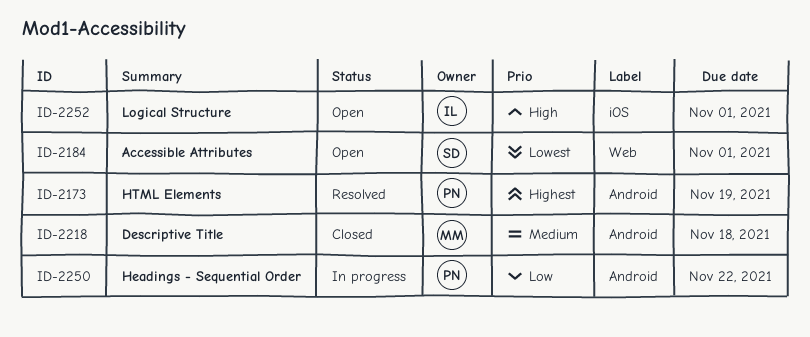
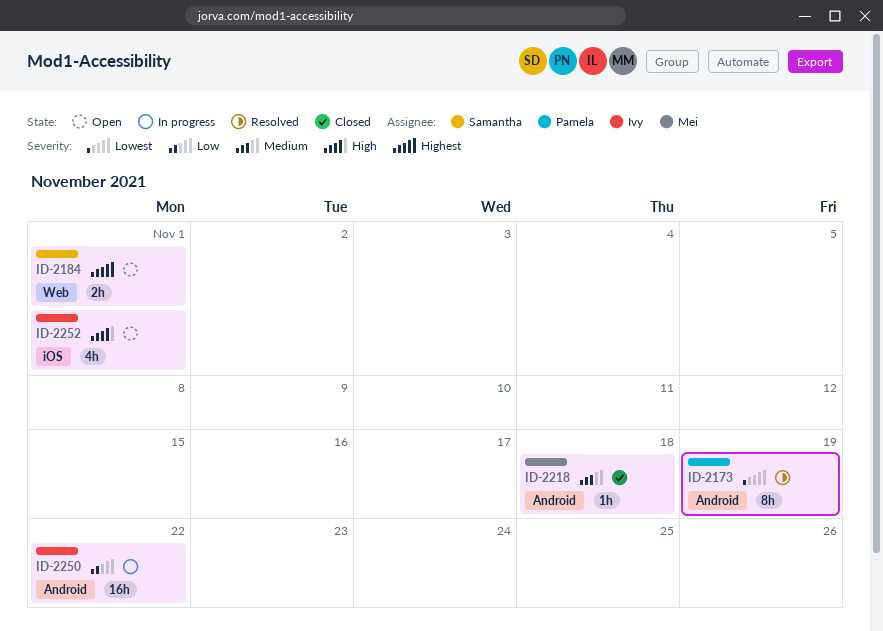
ID-2173, priority: Highest -> Lowest
ID-2184, priority: Lowest -> Highest
ID-2250, owner: Pamela -> Ivy

